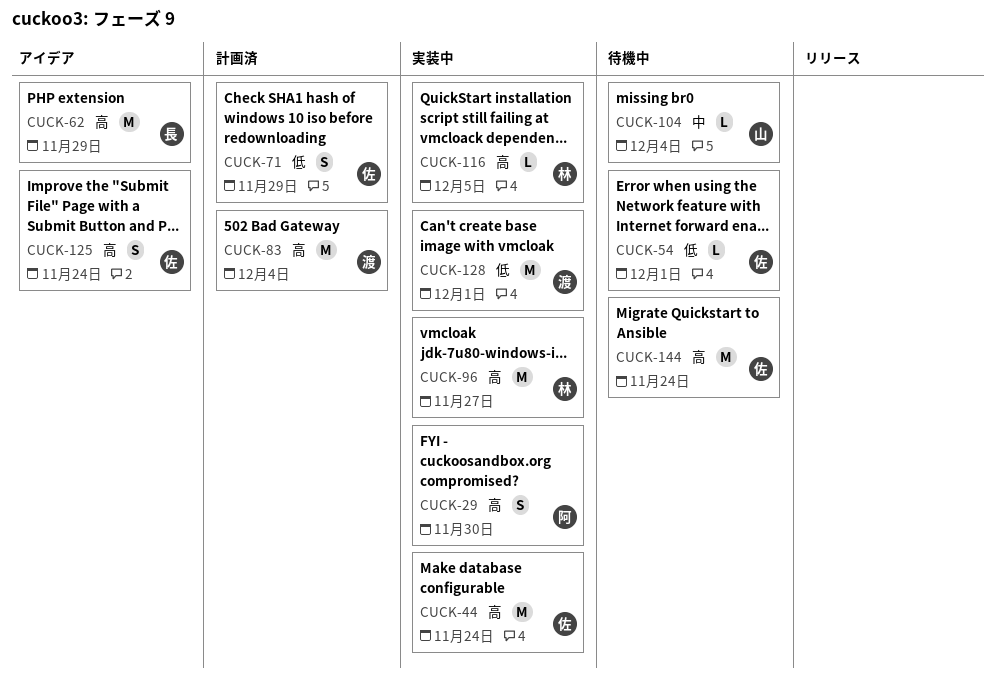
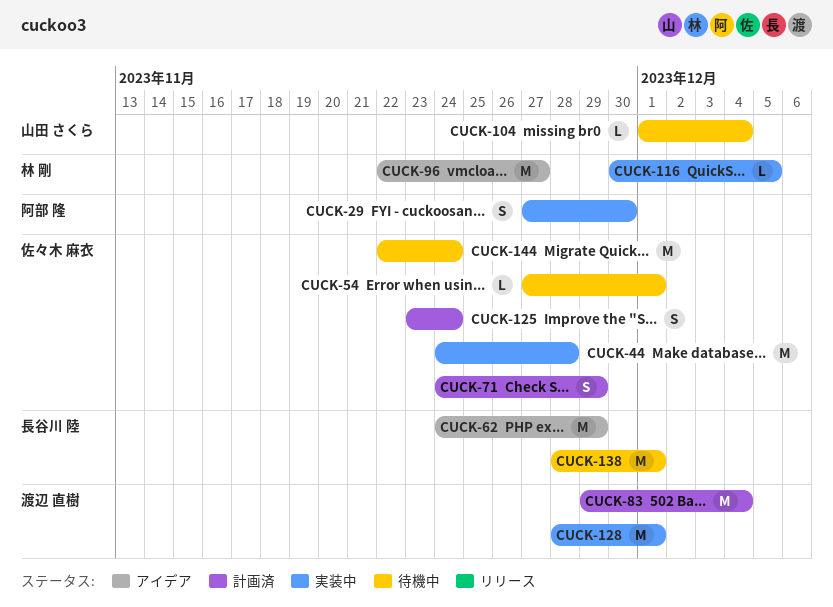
CUCK-44, due: Nov 24 -> Nov 28
CUCK-96, status: 実装中 -> アイデア
CUCK-125, status: アイデア -> 計画済
CUCK-138: none -> present

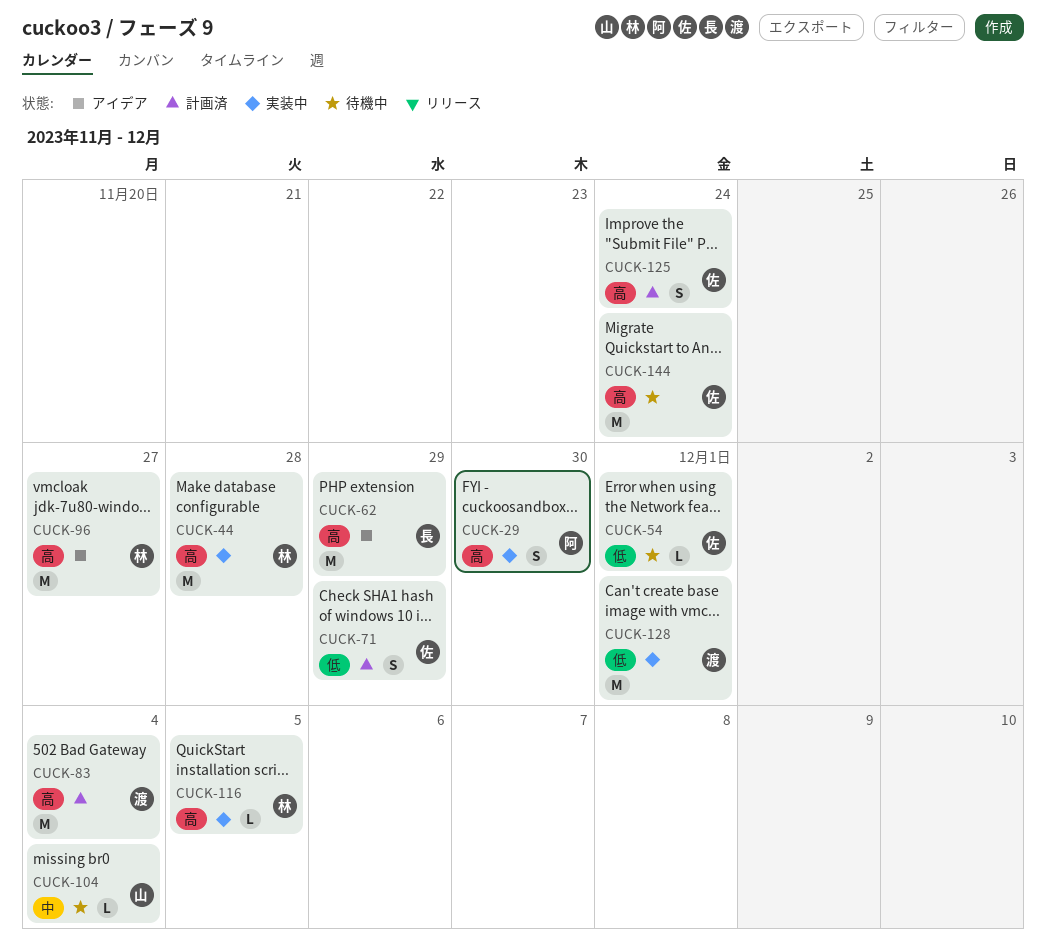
CUCK-44, owner: 佐々木 麻衣 -> 林 剛
CUCK-138: present -> none

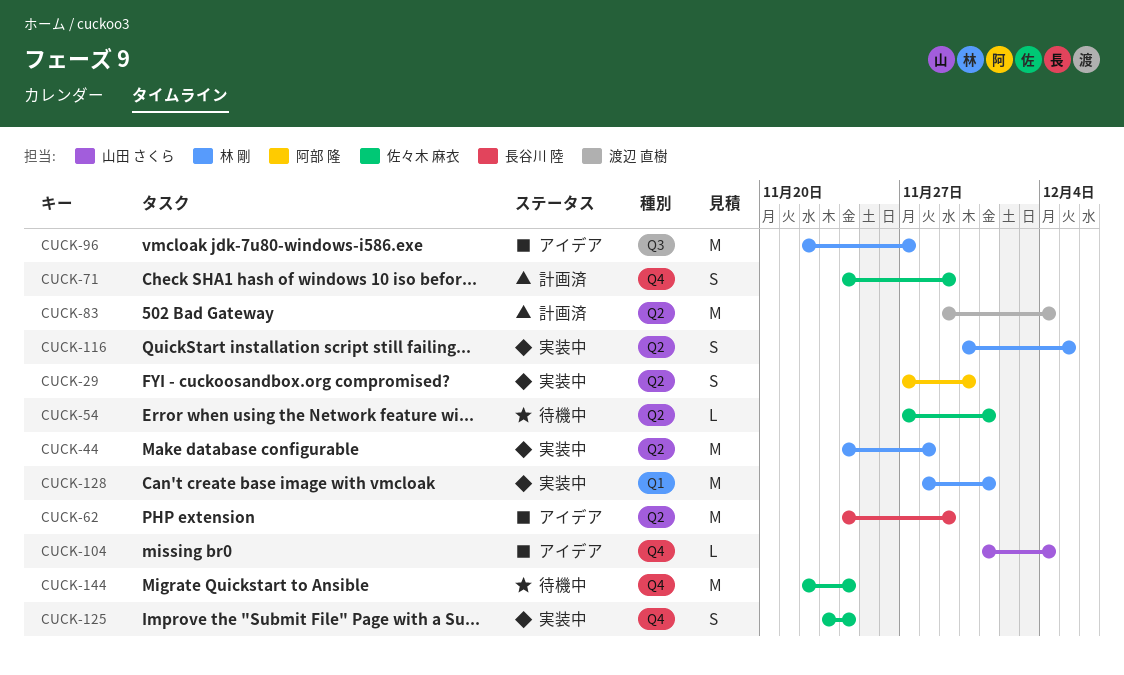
CUCK-104, status: 待機中 -> アイデア
CUCK-116, estimate: L -> S
CUCK-125, status: 計画済 -> 実装中
CUCK-128, owner: 渡辺 直樹 -> 林 剛

